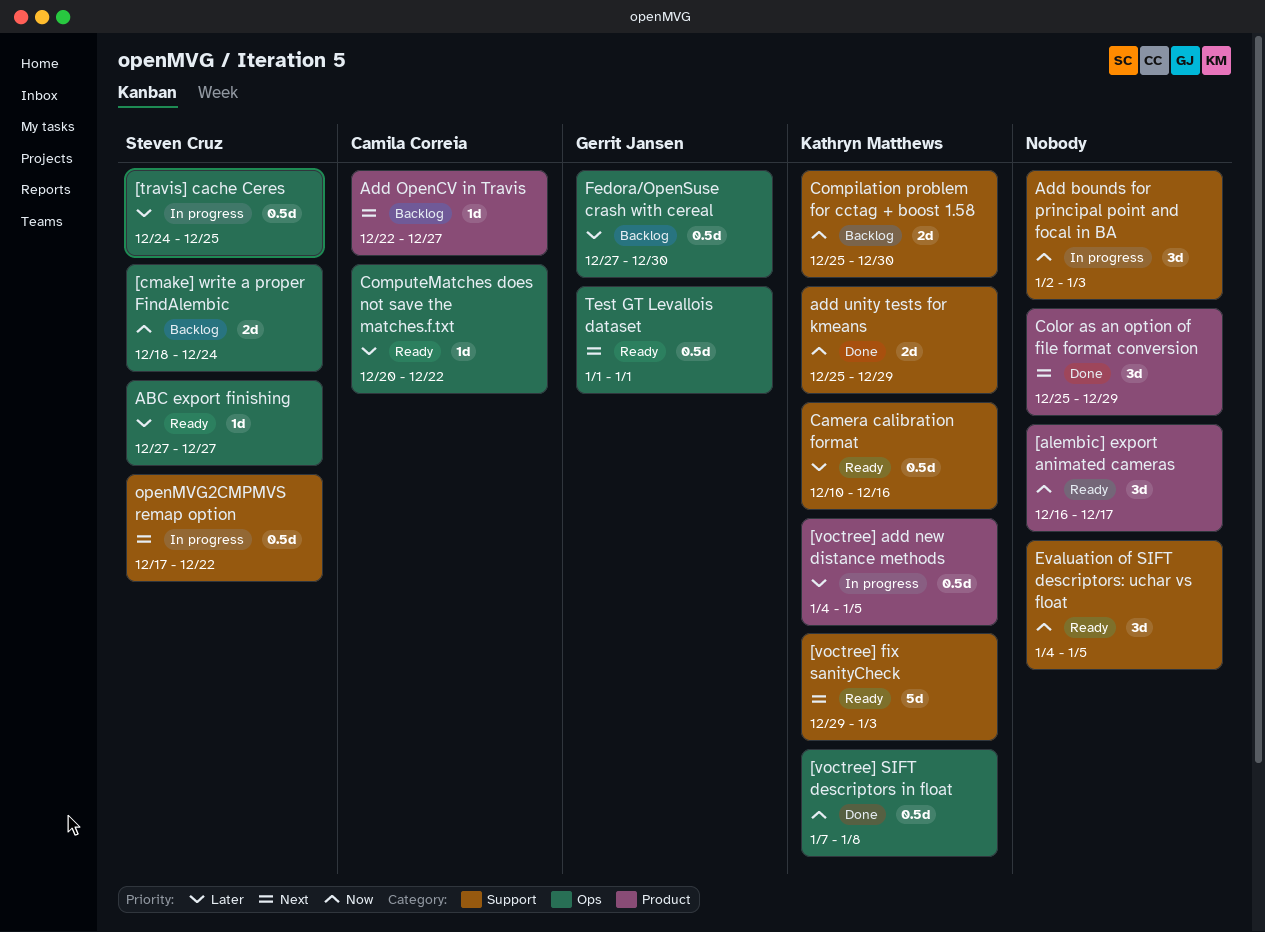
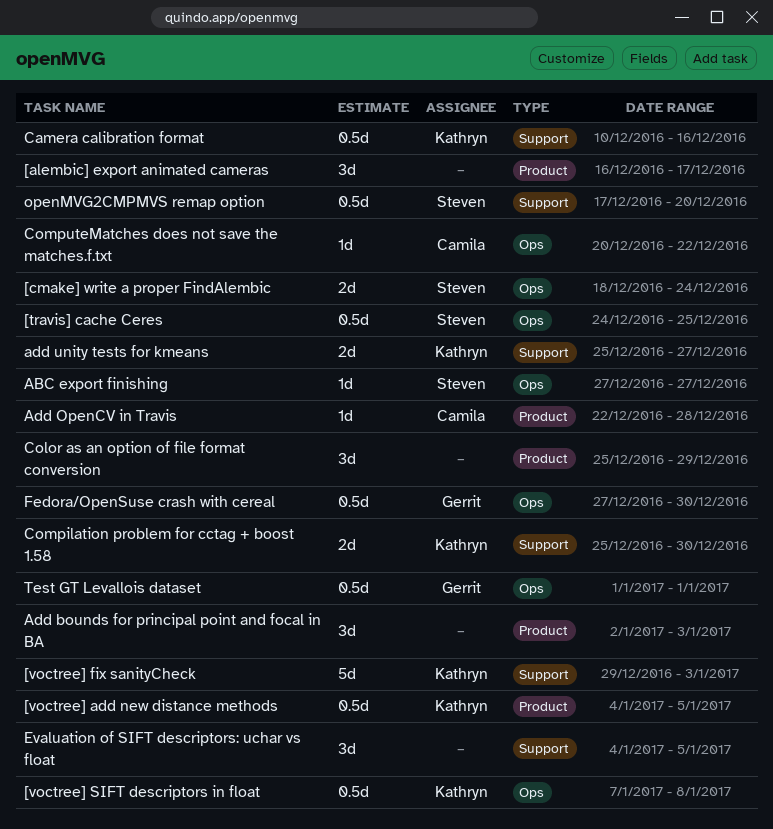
Add bounds for principal point and focal in BA, label: Support -> Product
Add OpenCV in Travis, due: Dec 27 -> Dec 28
add unity tests for kmeans, due: Dec 29 -> Dec 27
openMVG2CMPMVS remap option, due: Dec 22 -> Dec 20

